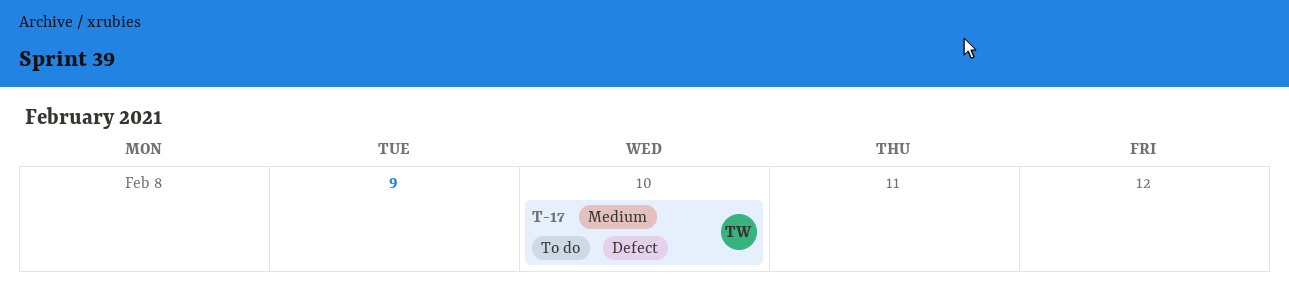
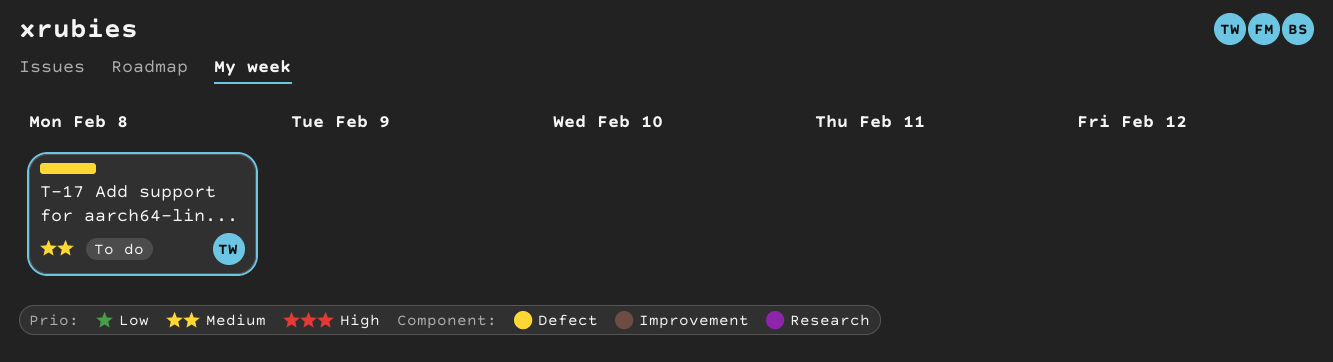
T-17, due: Feb 10 -> Feb 8

